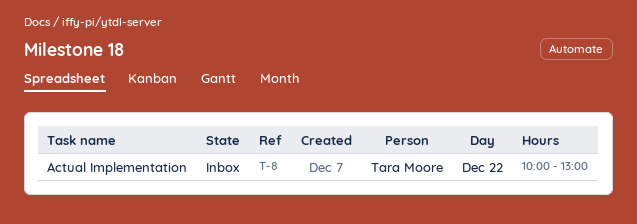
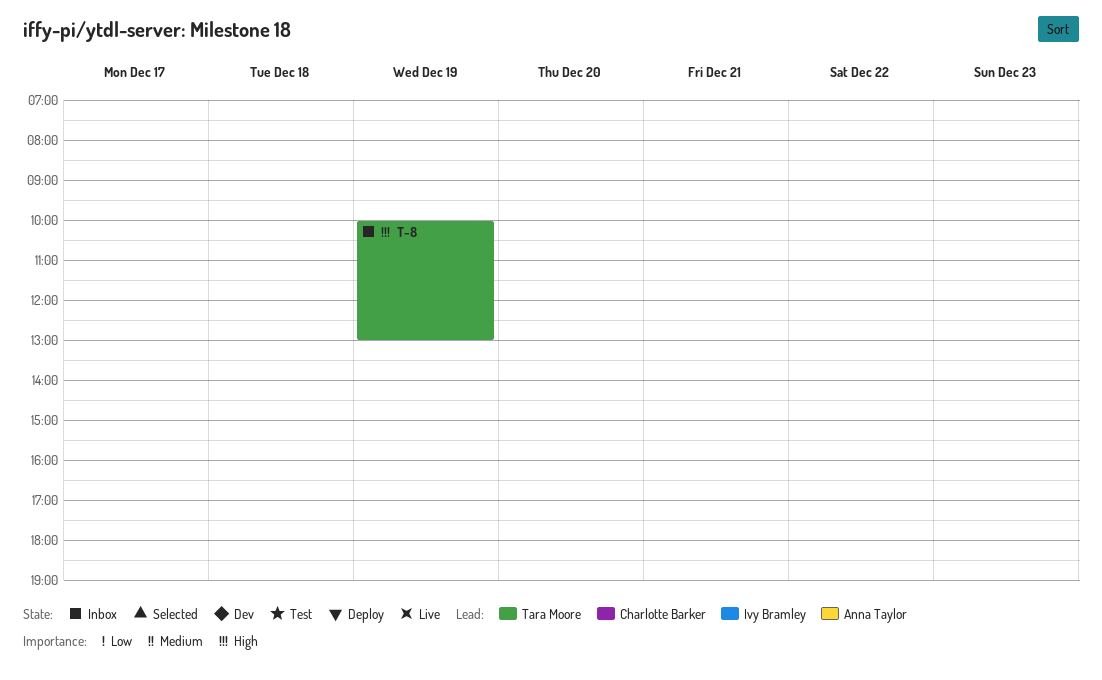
T-8, day: Dec 22 -> Dec 19

